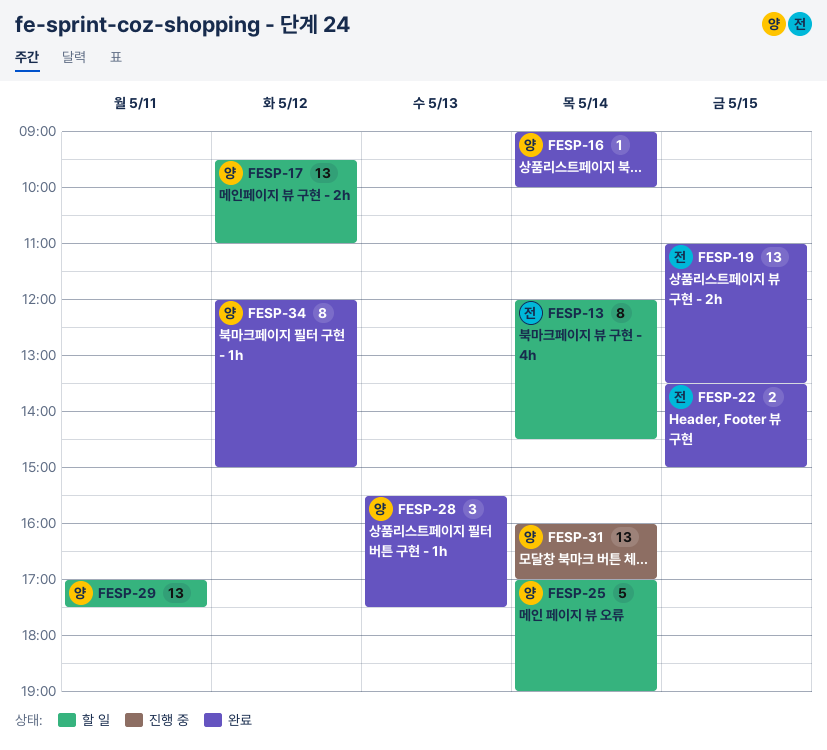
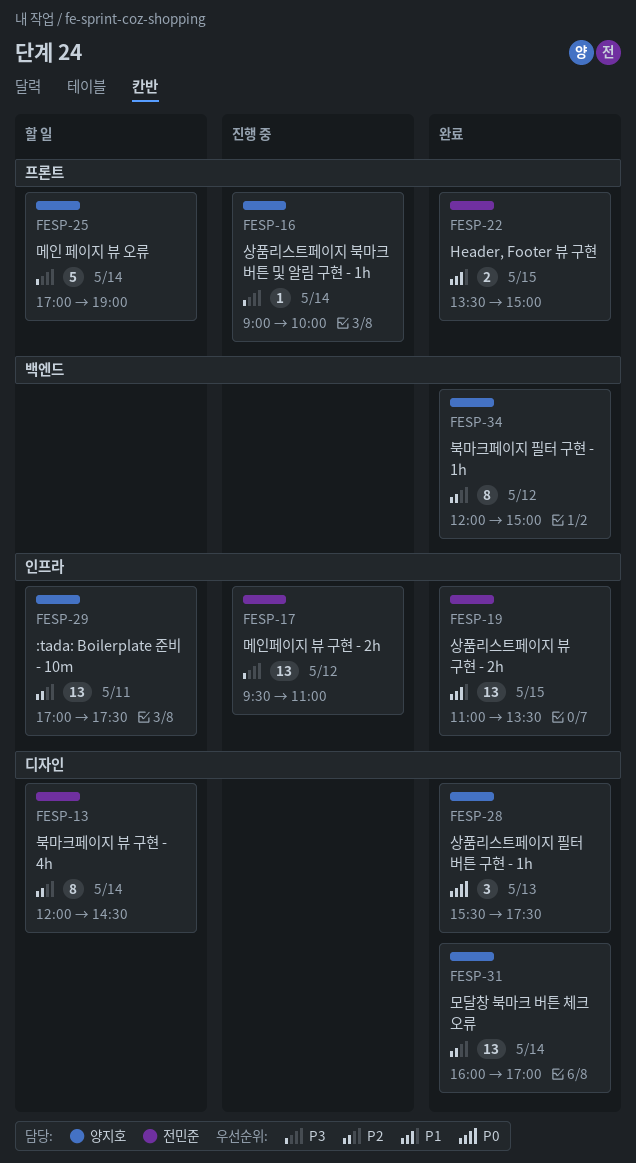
FESP-16, status: 완료 -> 진행 중
FESP-17, status: 할 일 -> 진행 중
FESP-17, owner: 양지호 -> 전민준
FESP-31, status: 진행 중 -> 완료

